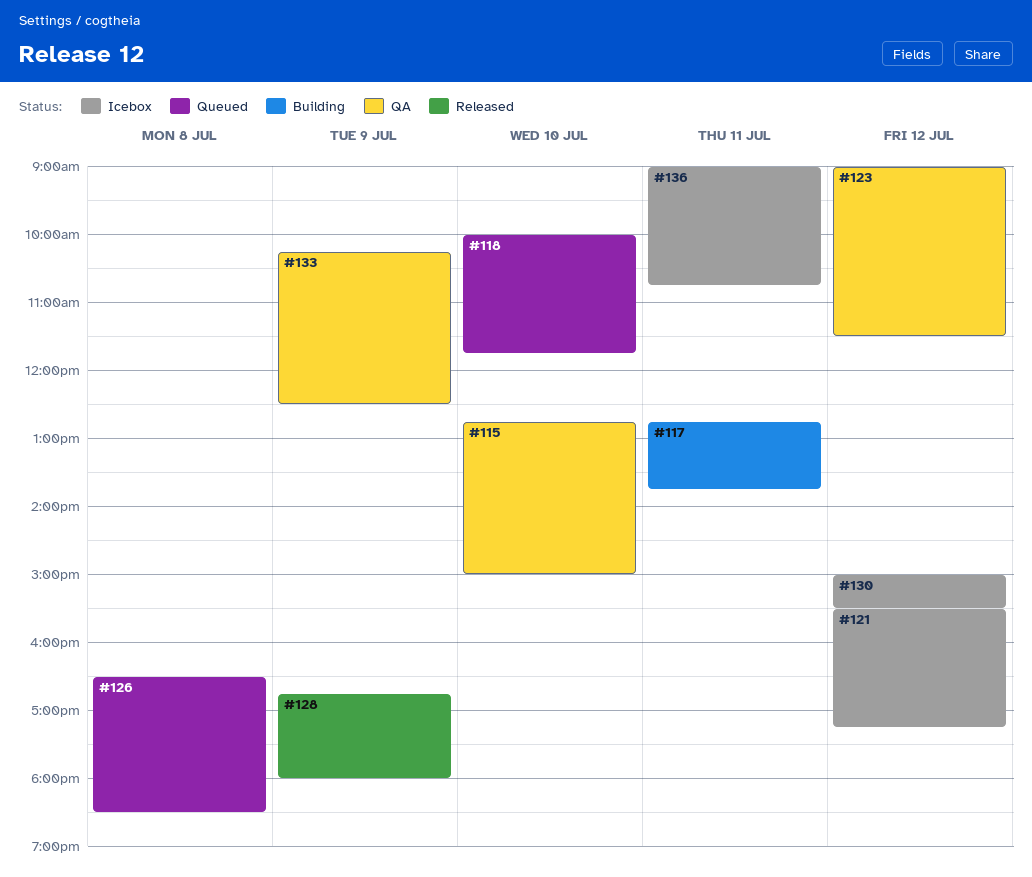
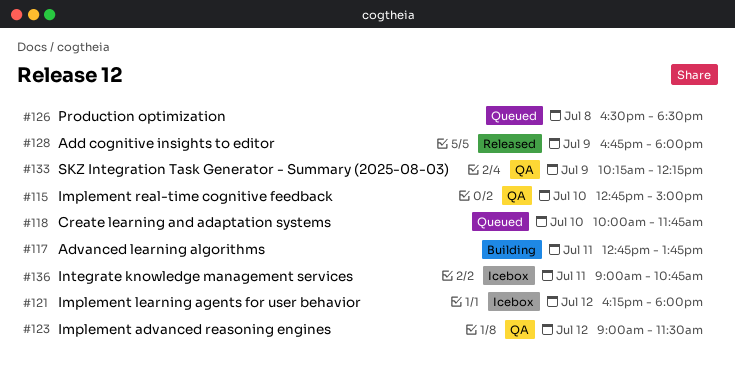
#121, begins: 15:30 -> 16:15
#121, ends: 17:15 -> 18:00
#130: present -> none
#133, ends: 12:30 -> 12:15

